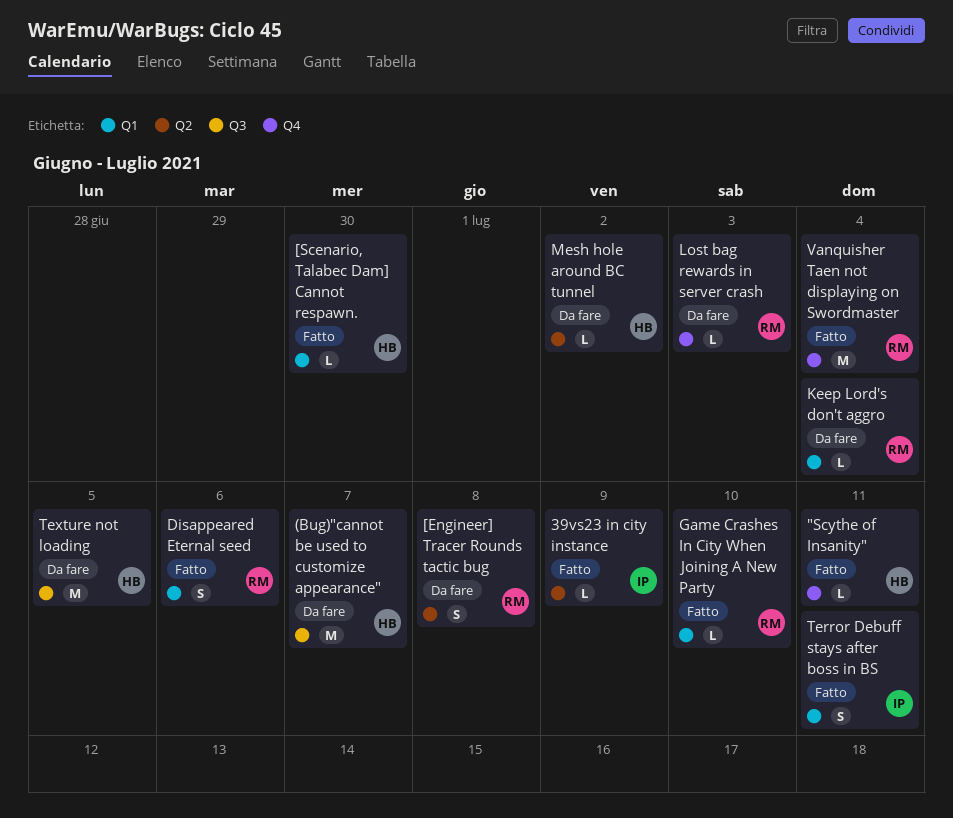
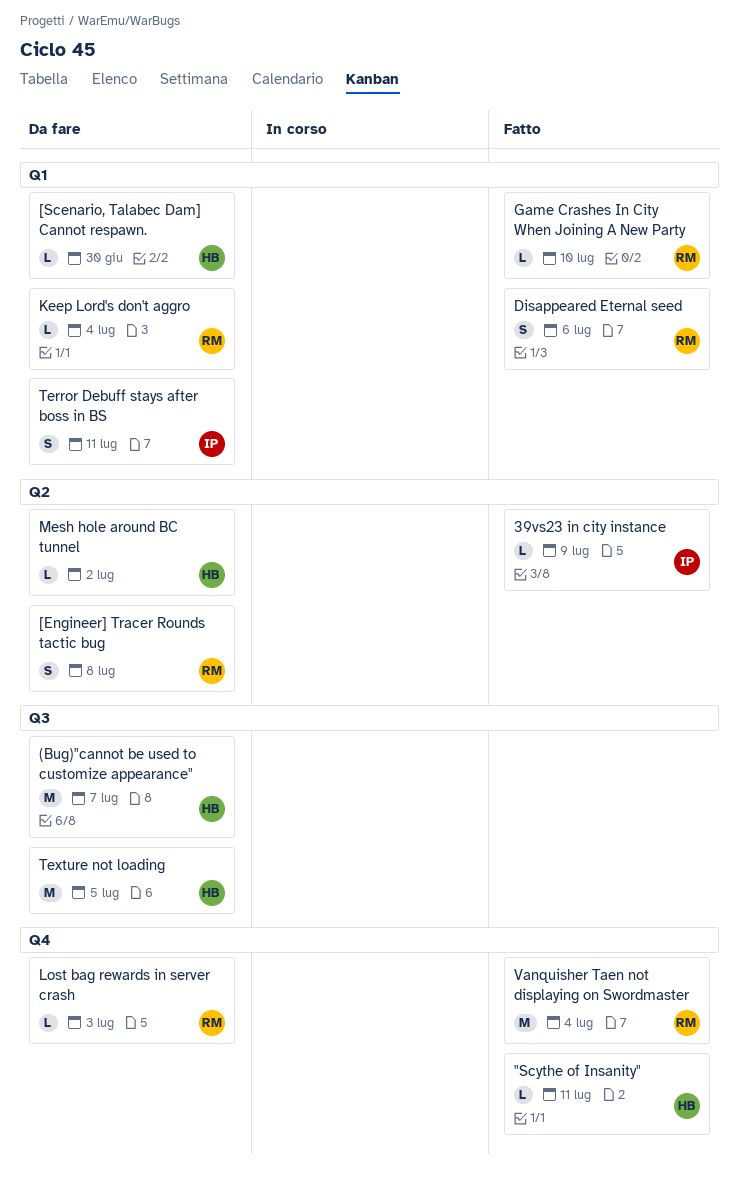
[Scenario, Talabec Dam] Cannot respawn., status: Fatto -> Da fare
Terror Debuff stays after boss in BS, status: Fatto -> Da fare

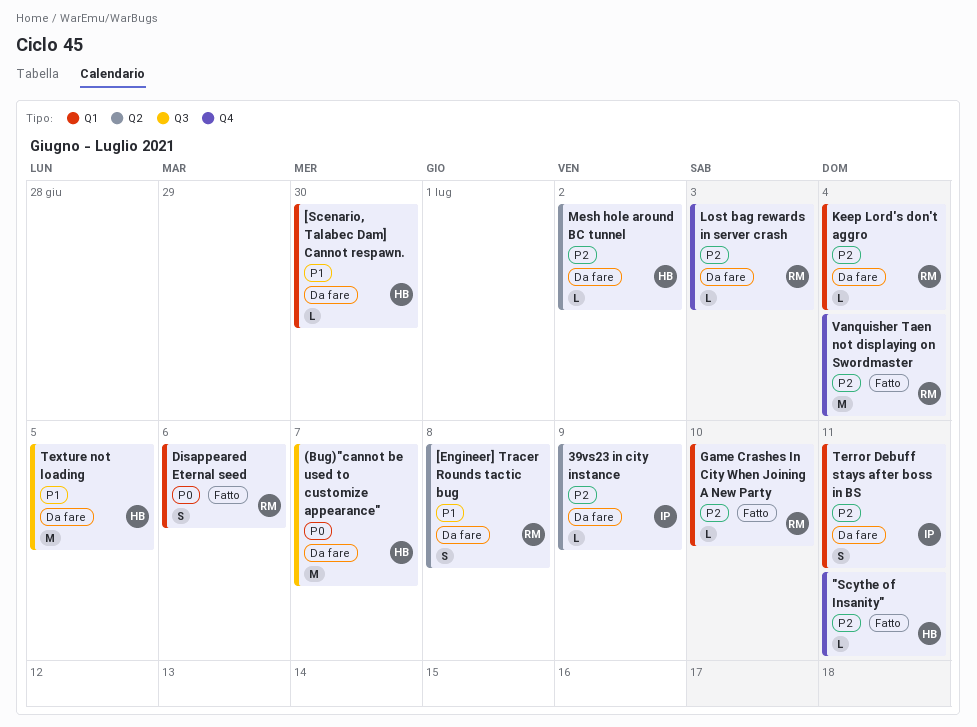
39vs23 in city instance, status: Fatto -> Da fare

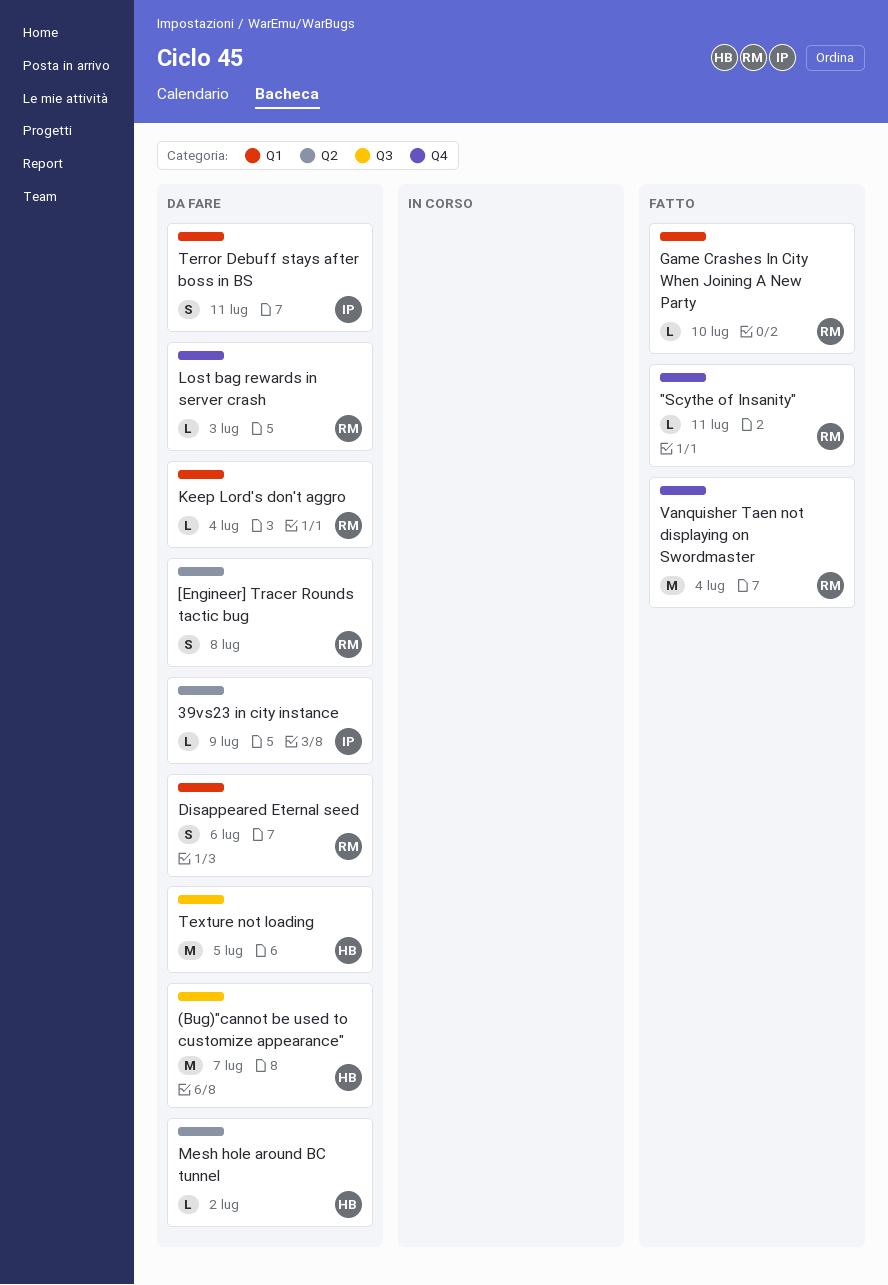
"Scythe of Insanity", owner: HB -> RM
[Scenario, Talabec Dam] Cannot respawn.: present -> none
Disappeared Eternal seed, status: Fatto -> Da fare

